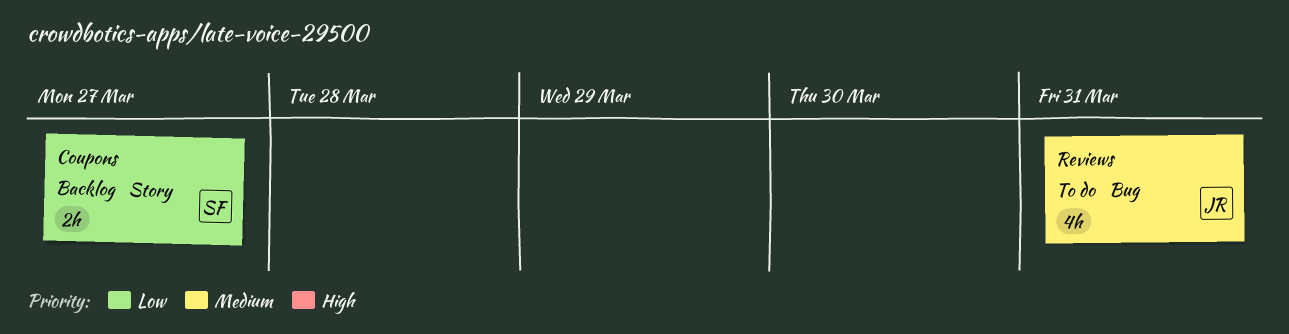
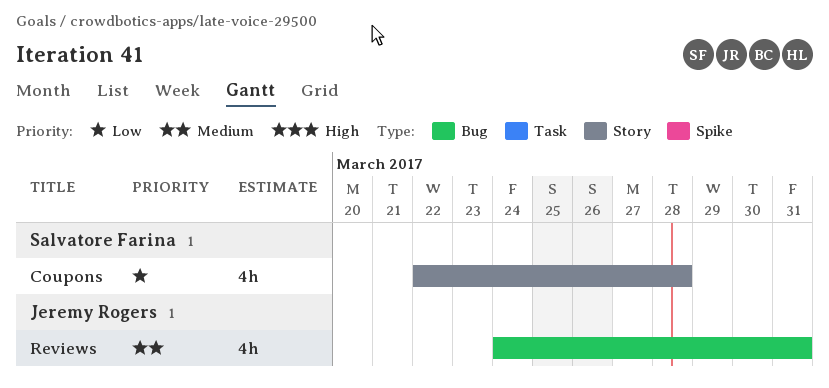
Coupons, estimate: 2h -> 4h
Coupons, due: Mar 27 -> Mar 28

